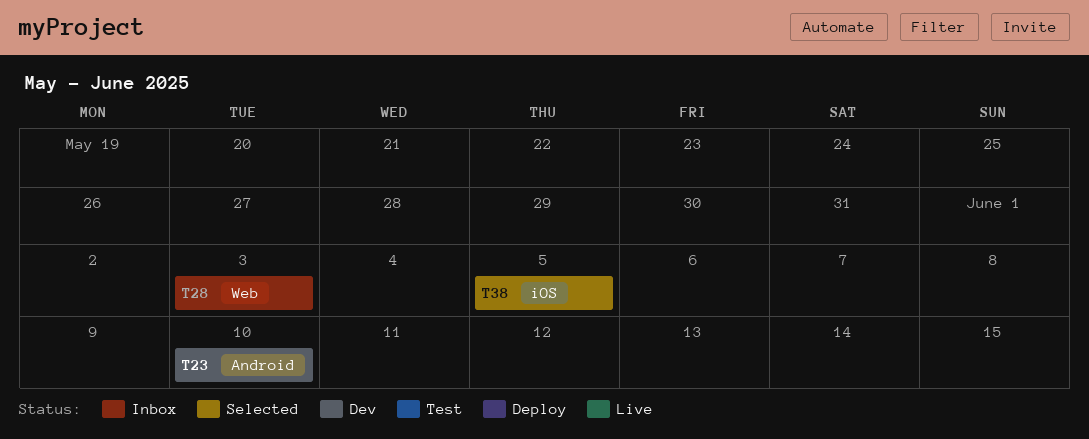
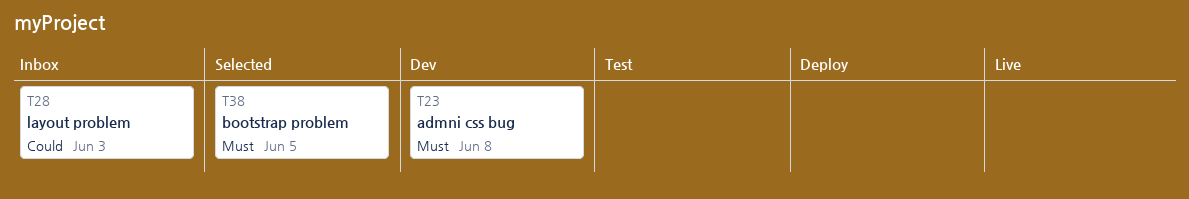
T23, due: Jun 10 -> Jun 8

